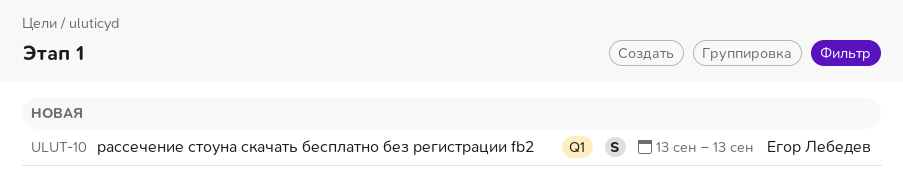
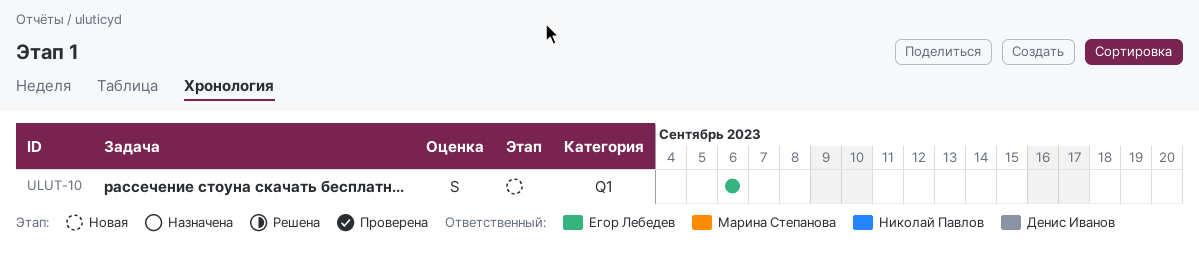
ULUT-10, start: Sep 13 -> Sep 6
ULUT-10, due: Sep 13 -> Sep 6

